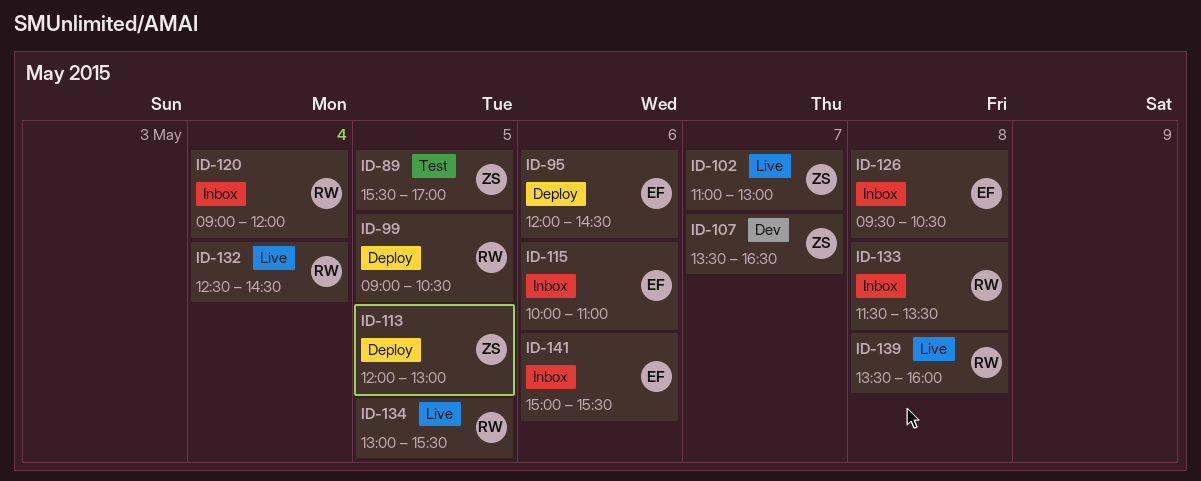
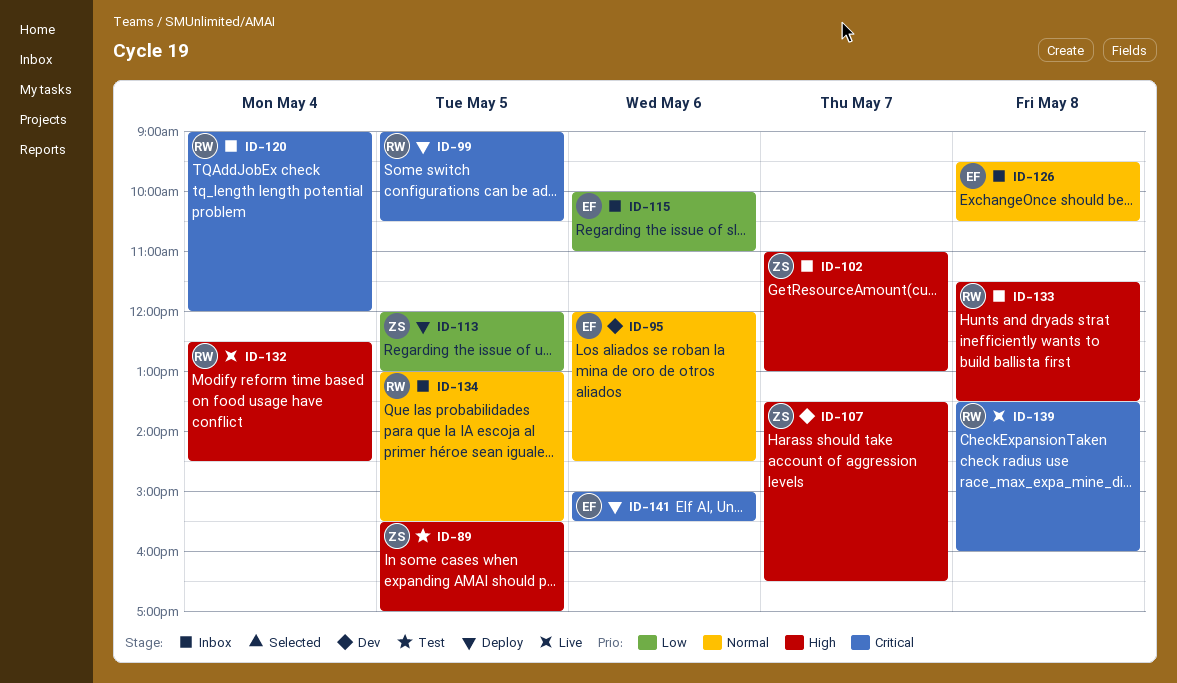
ID-95, status: Deploy -> Dev
ID-102, status: Live -> Inbox
ID-134, status: Live -> Inbox
ID-141, status: Inbox -> Deploy

